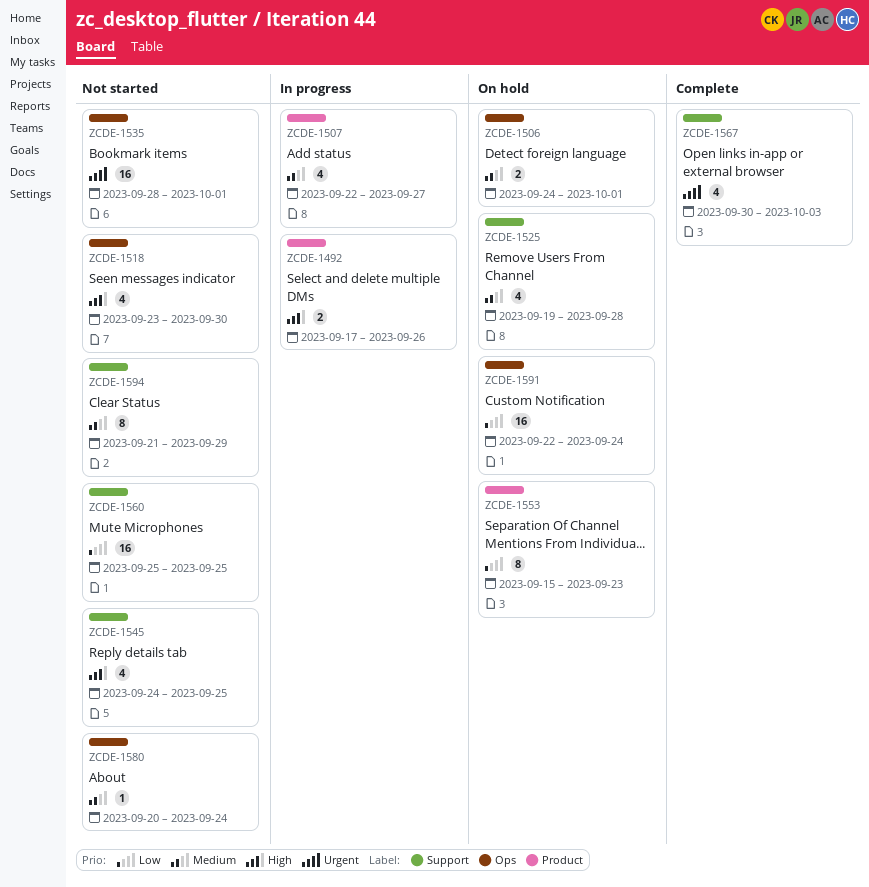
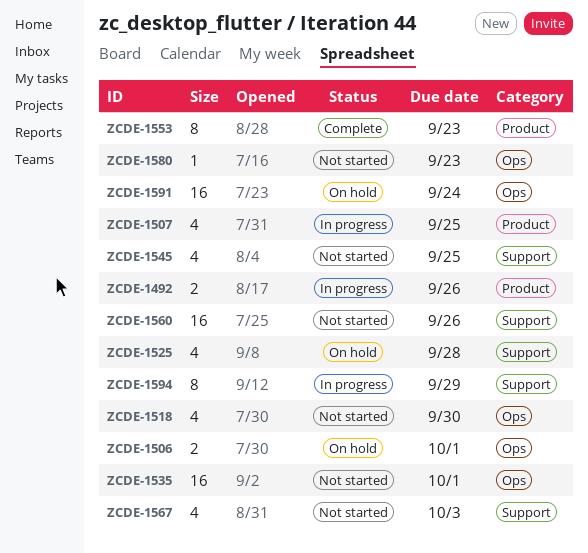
ZCDE-1507, due: Sep 27 -> Sep 25
ZCDE-1553, status: On hold -> Complete
ZCDE-1560, due: Sep 25 -> Sep 26
ZCDE-1567, status: Complete -> Not started
ZCDE-1580, due: Sep 24 -> Sep 23
ZCDE-1594, status: Not started -> In progress

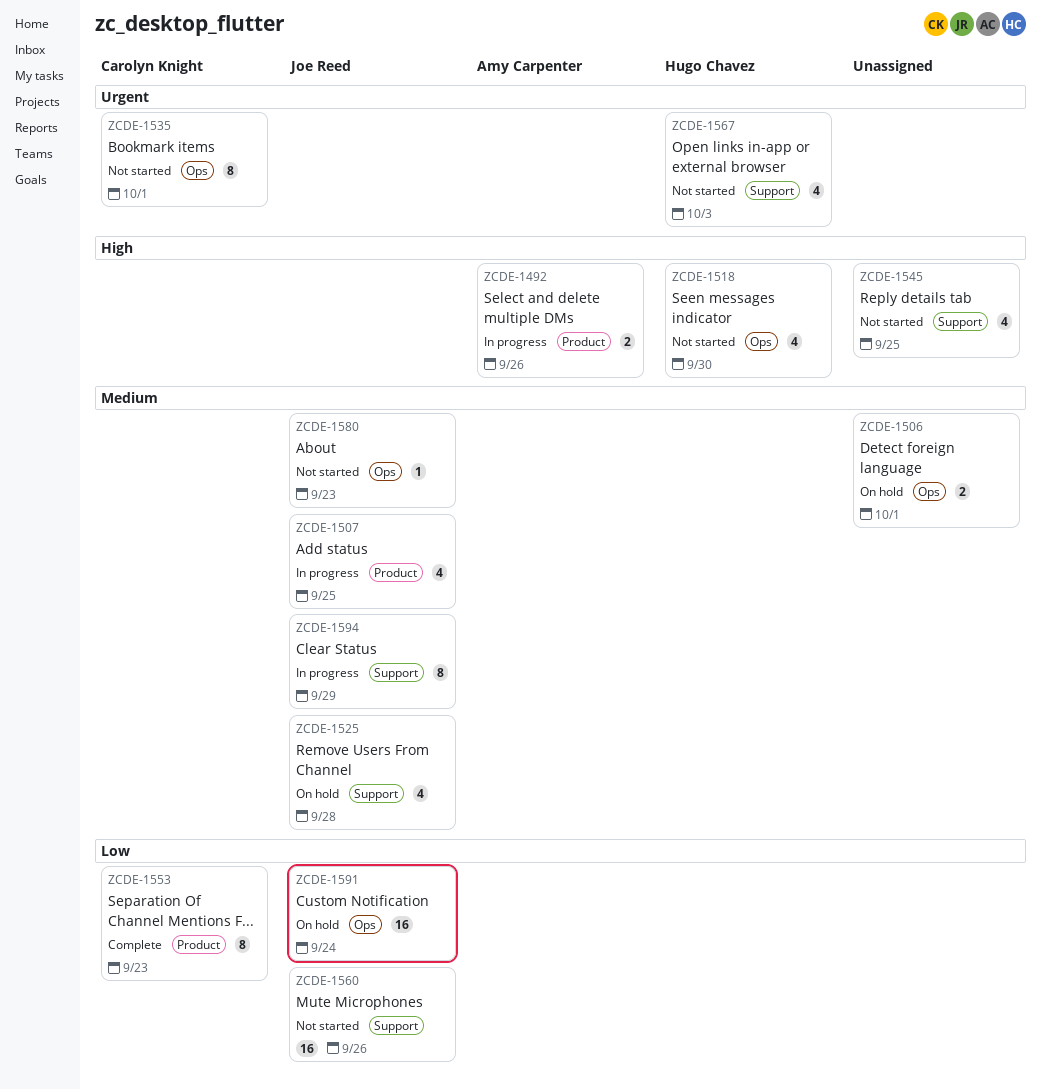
ZCDE-1535, estimate: 16 -> 8

